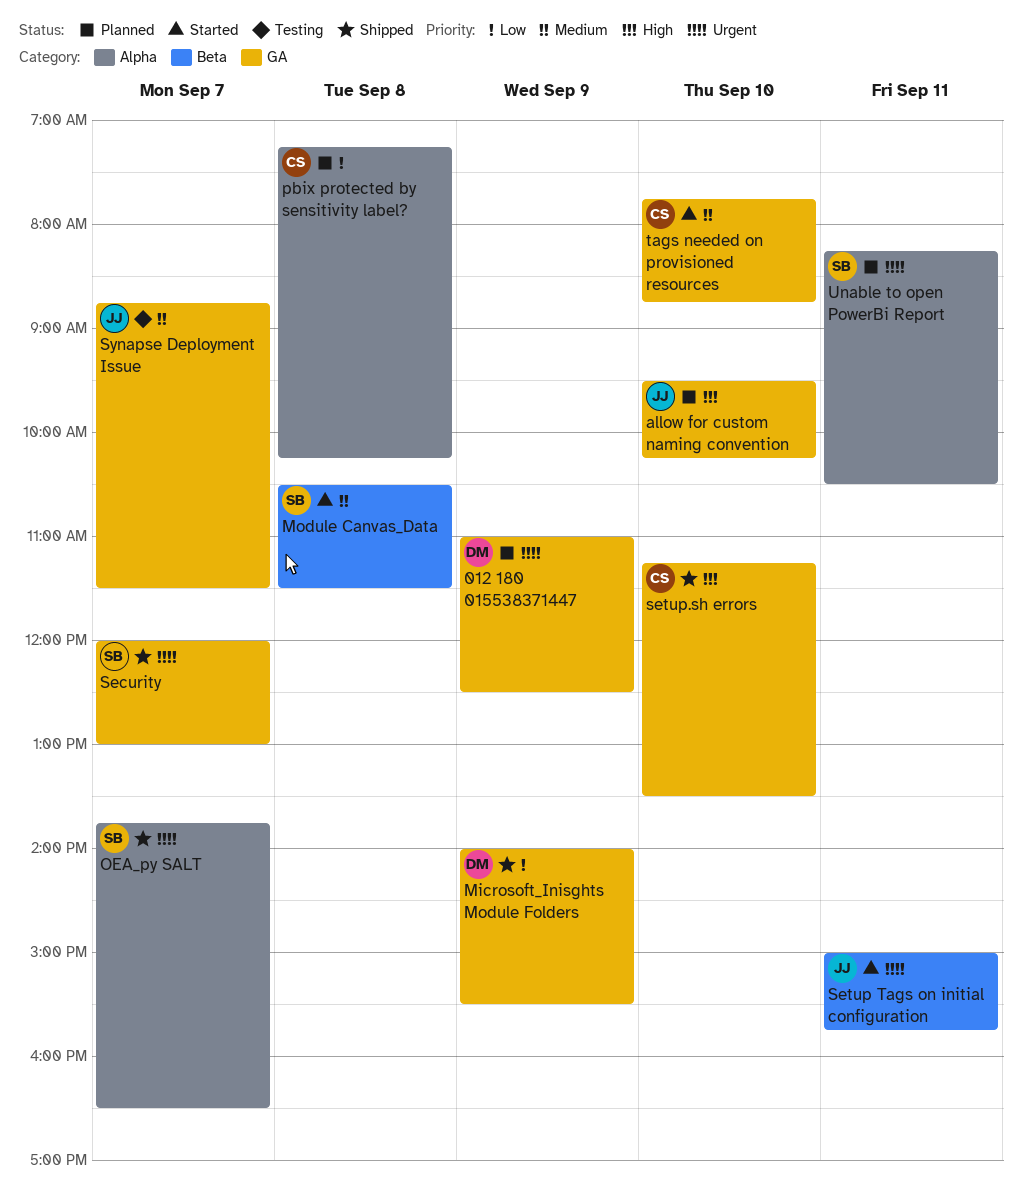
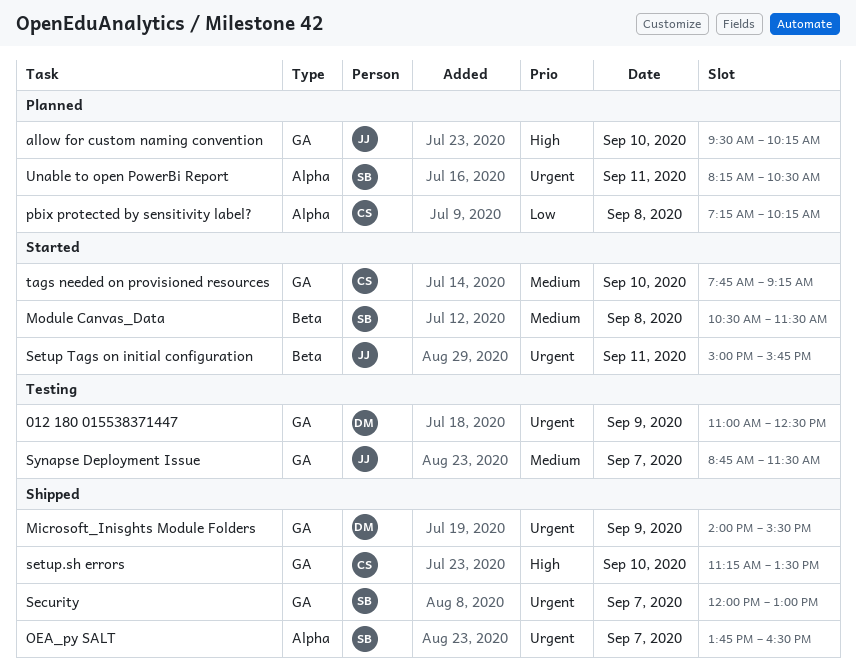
012 180 015538371447, status: Planned -> Testing
Microsoft_Inisghts Module Folders, priority: Low -> Urgent
tags needed on provisioned resources, ends: 08:45 -> 09:15

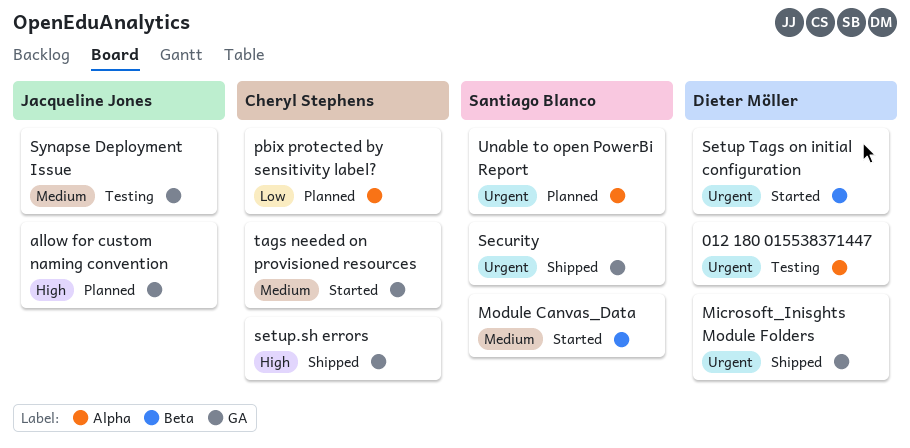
012 180 015538371447, label: GA -> Alpha
OEA_py SALT: present -> none
Setup Tags on initial configuration, owner: Jacqueline Jones -> Dieter Möller

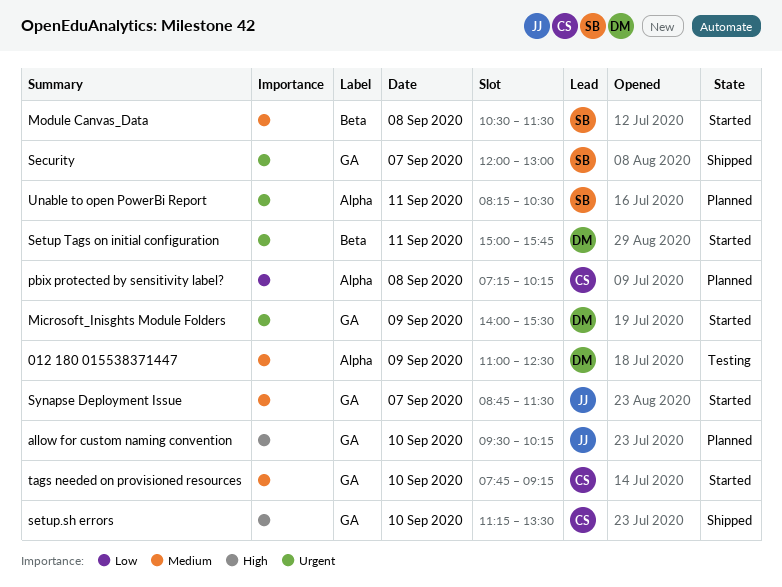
012 180 015538371447, priority: Urgent -> Medium
Microsoft_Inisghts Module Folders, status: Shipped -> Started
Synapse Deployment Issue, status: Testing -> Started

